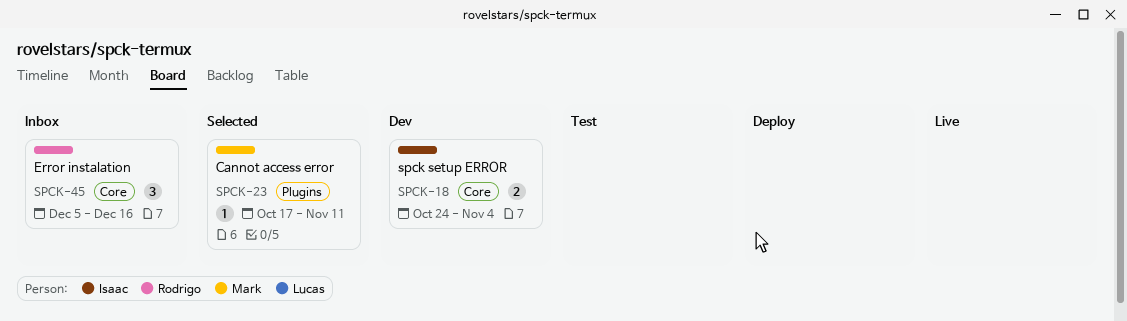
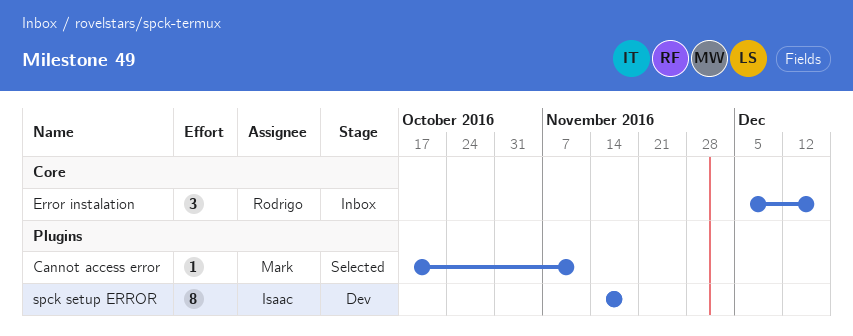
spck setup ERROR, label: Core -> Plugins
spck setup ERROR, estimate: 2 -> 8
spck setup ERROR, start: Oct 24 -> Nov 14
spck setup ERROR, due: Nov 4 -> Nov 18

